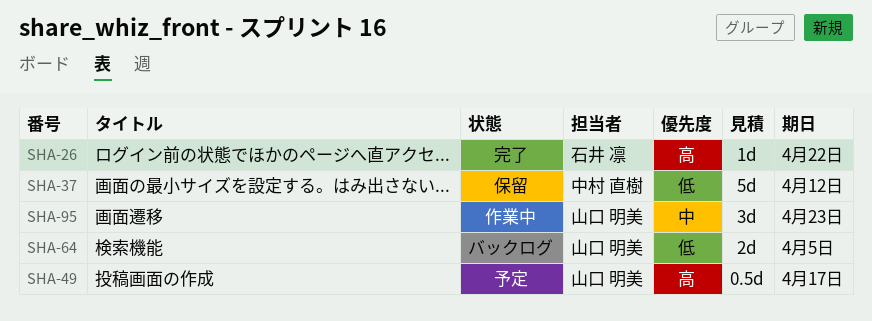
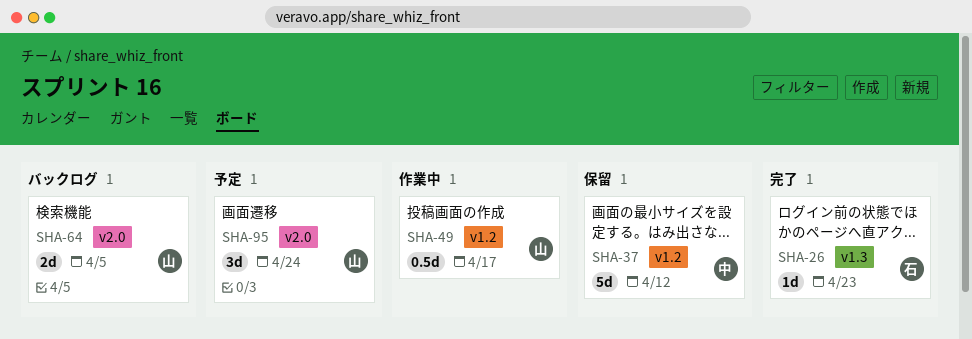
SHA-26, due: Apr 22 -> Apr 23
SHA-49, status: 予定 -> 作業中
SHA-95, status: 作業中 -> 予定
SHA-95, due: Apr 23 -> Apr 24

